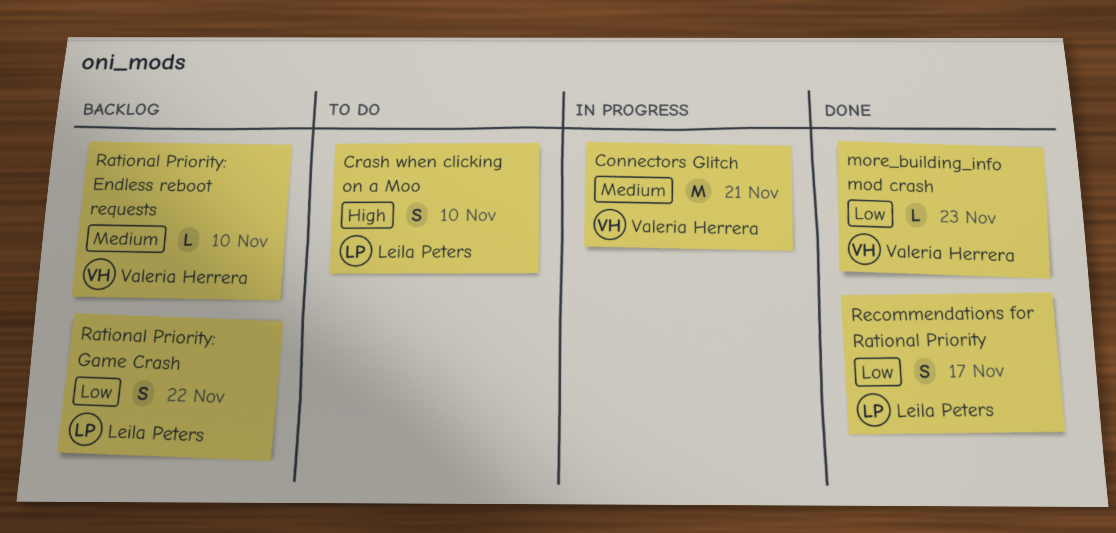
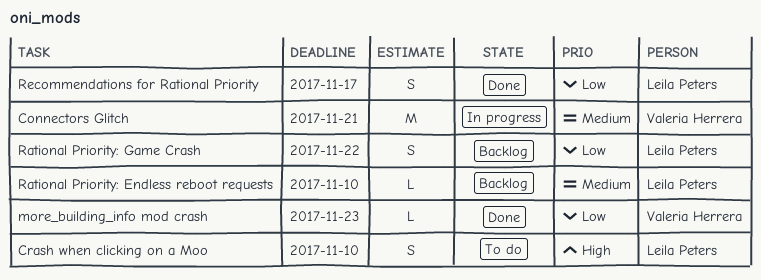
Rational Priority: Endless reboot requests, owner: Valeria Herrera -> Leila Peters

